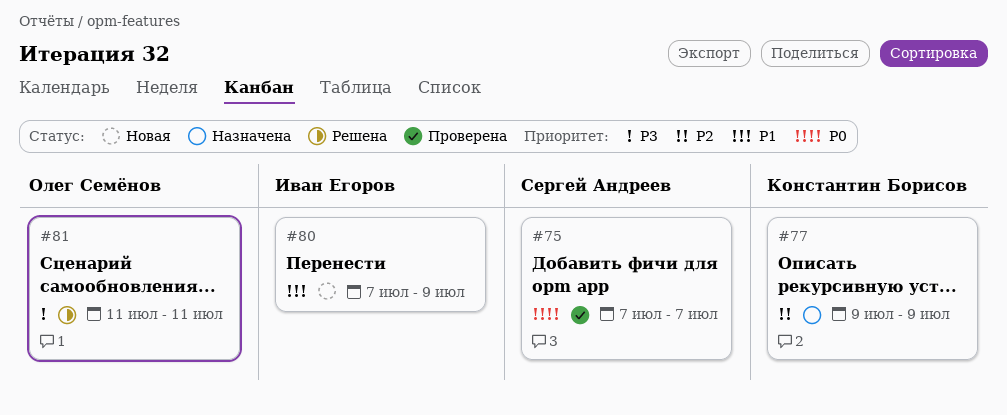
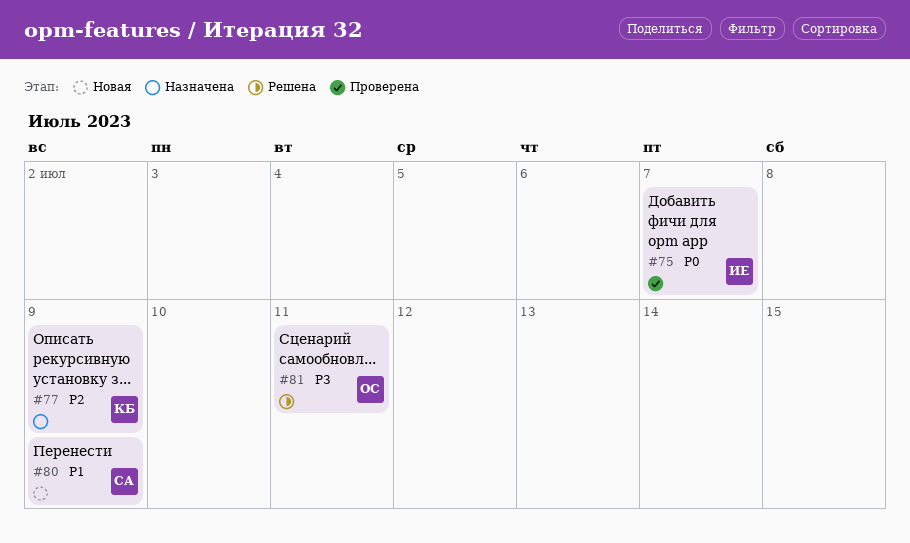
#75, owner: Сергей Андреев -> Иван Егоров
#80, owner: Иван Егоров -> Сергей Андреев

